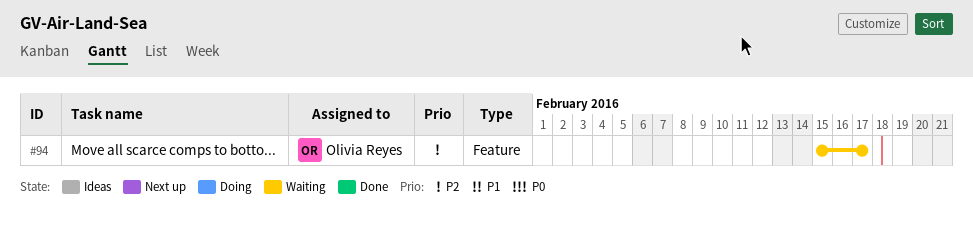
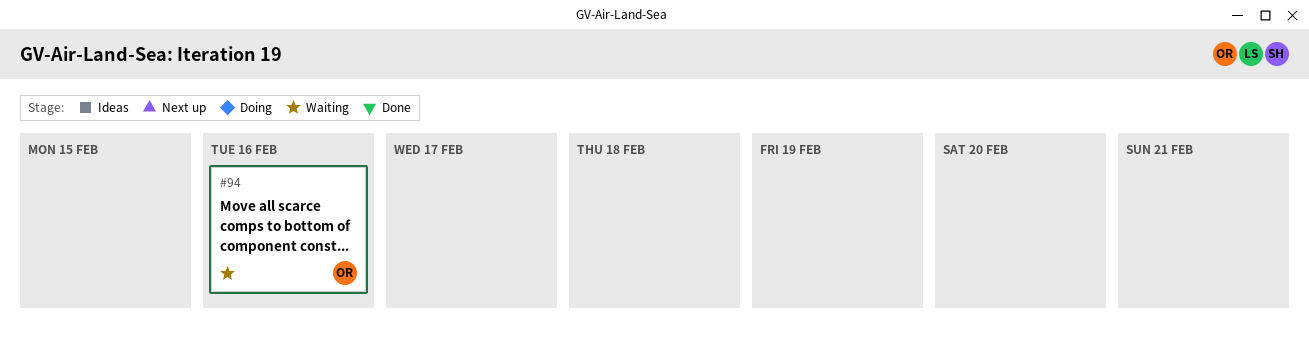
#94, due: Feb 17 -> Feb 16

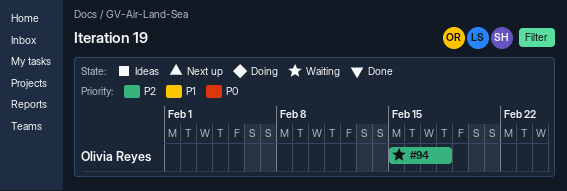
#94, due: Feb 16 -> Feb 18

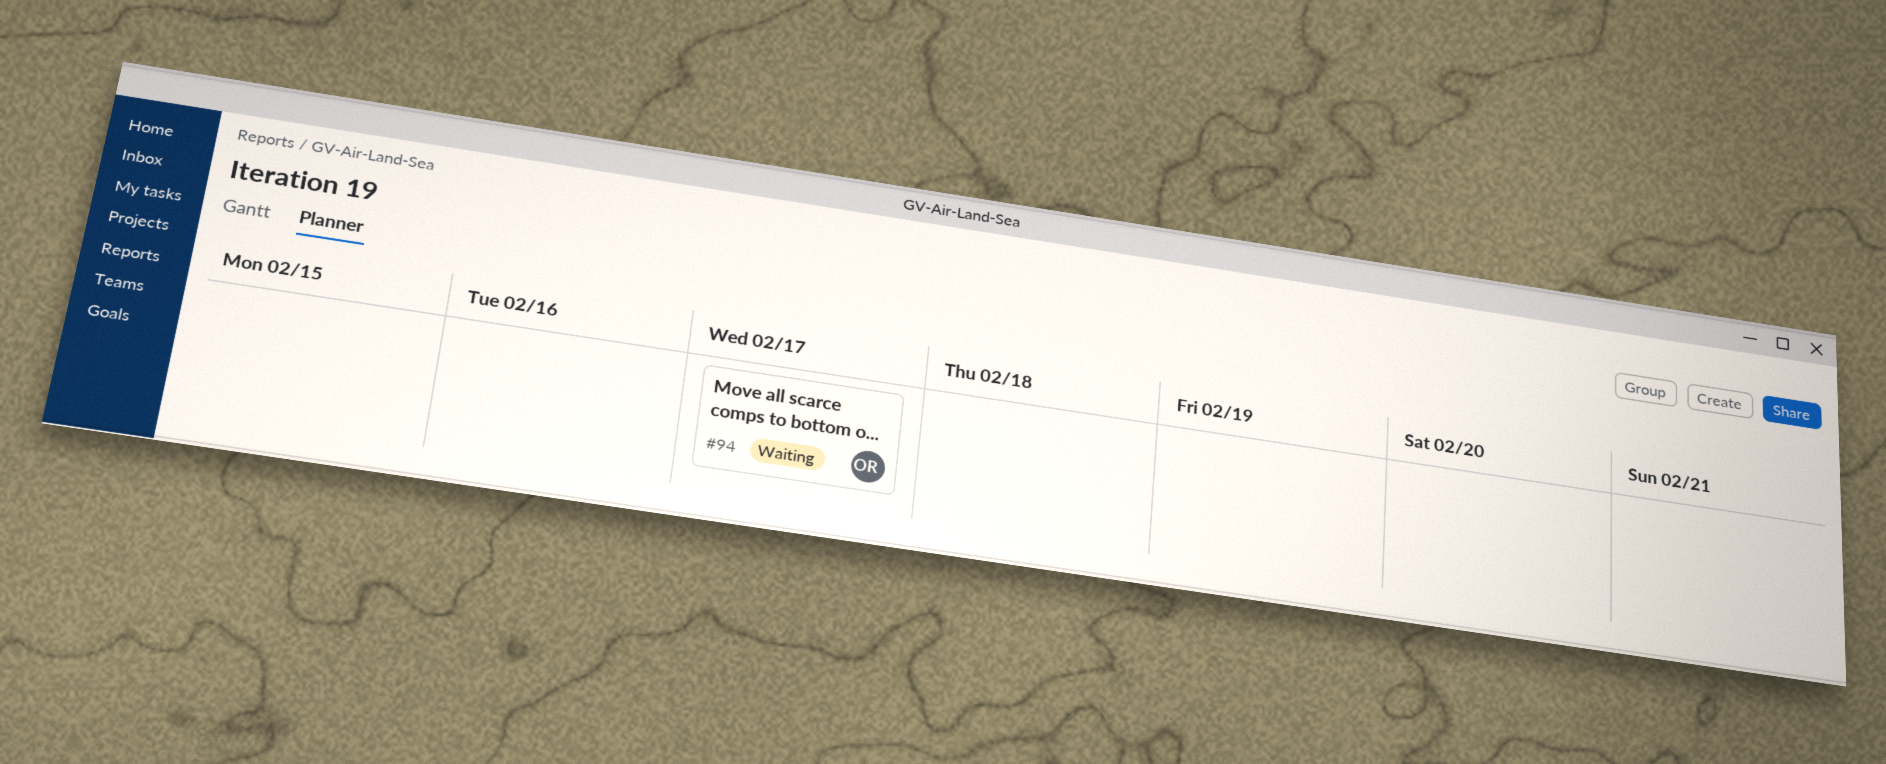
#94, due: Feb 18 -> Feb 17

